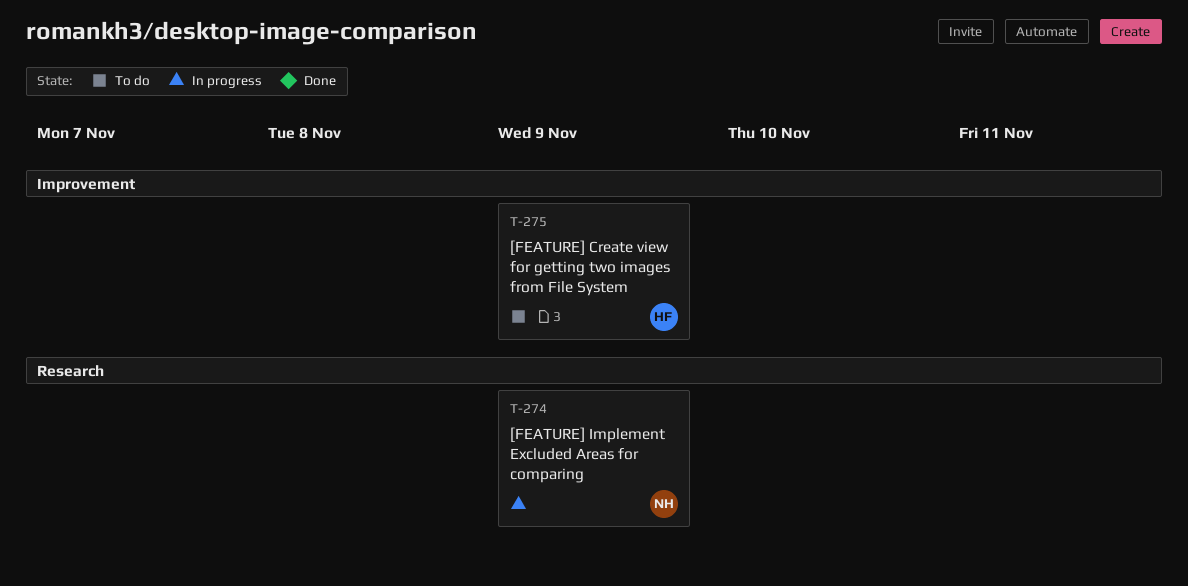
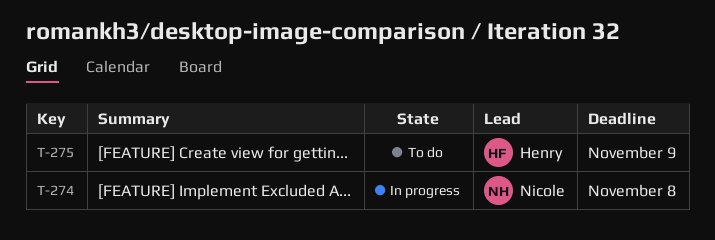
T-274, due: Nov 9 -> Nov 8

